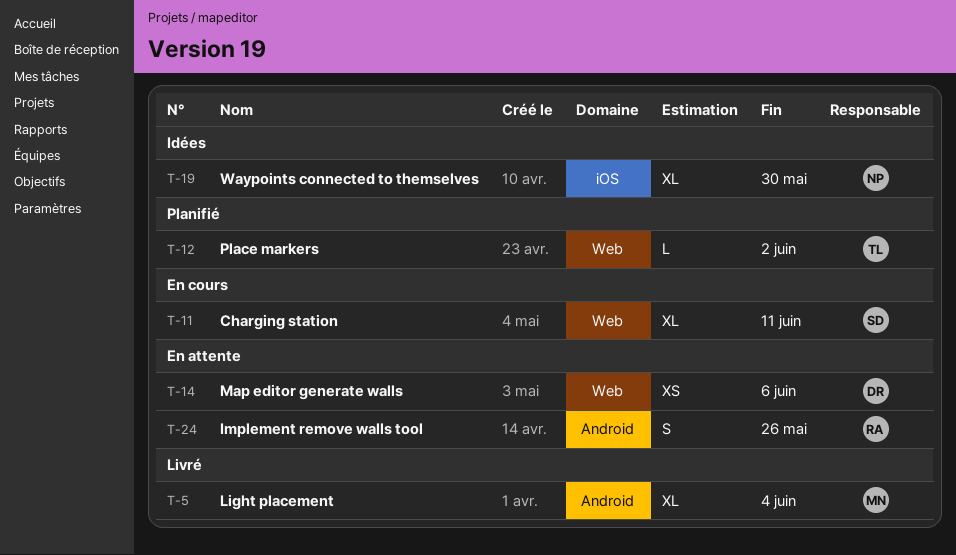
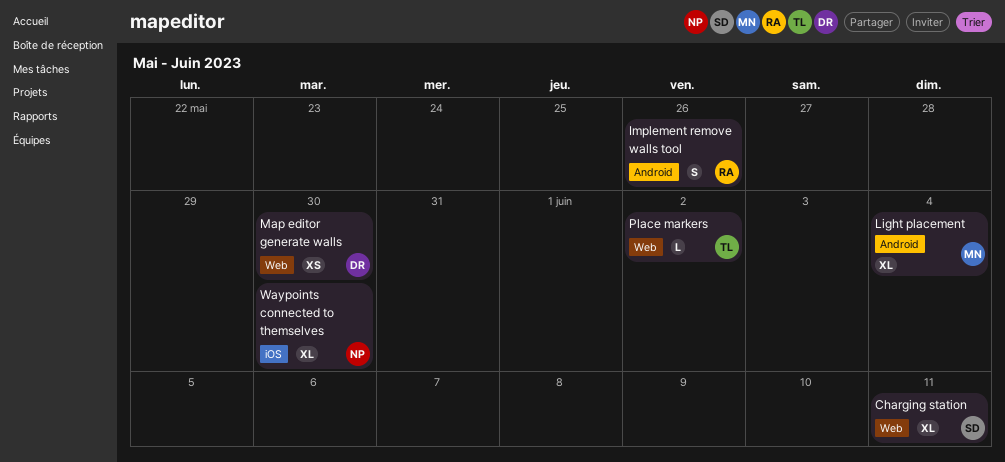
Map editor generate walls, due: Jun 6 -> May 30

